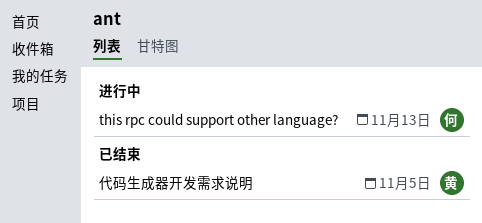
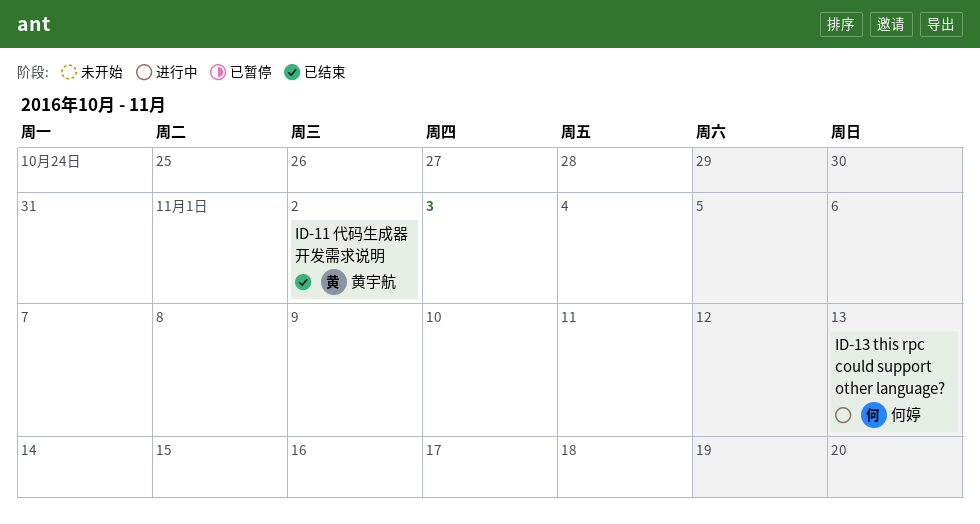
代码生成器开发需求说明, due: Nov 5 -> Nov 2

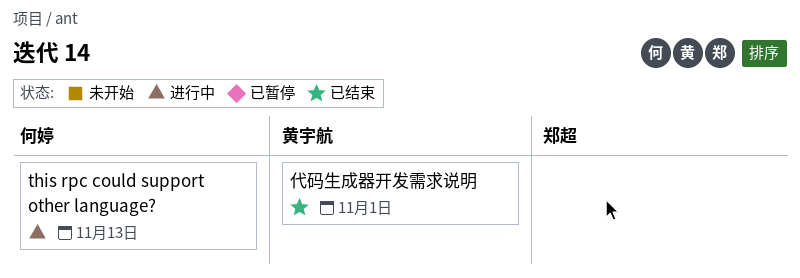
代码生成器开发需求说明, due: Nov 2 -> Nov 1

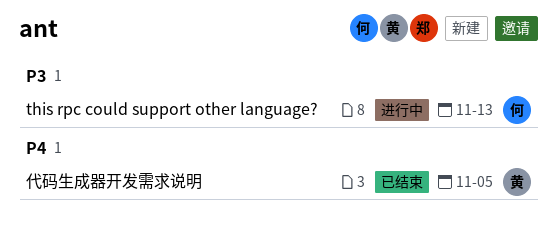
代码生成器开发需求说明, due: Nov 1 -> Nov 5

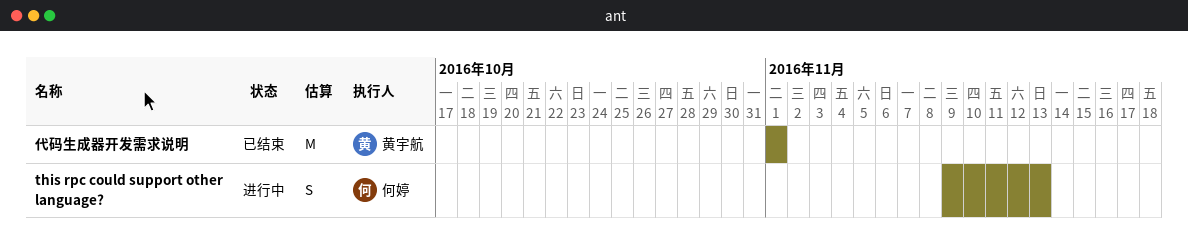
代码生成器开发需求说明, due: Nov 5 -> Nov 1

